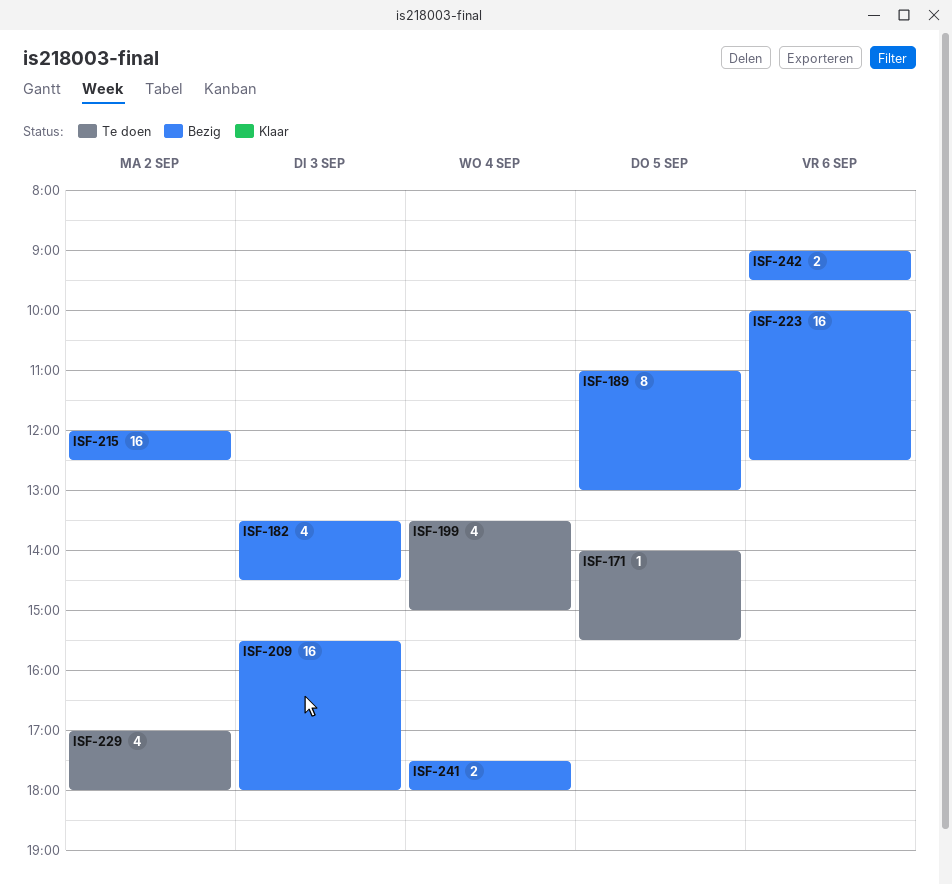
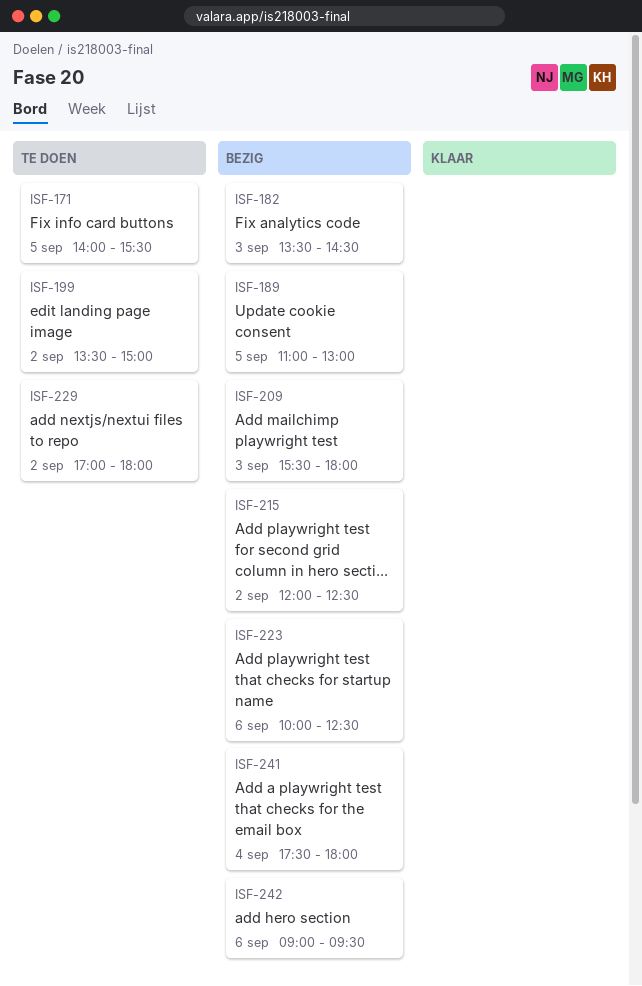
ISF-199, day: Sep 4 -> Sep 2

